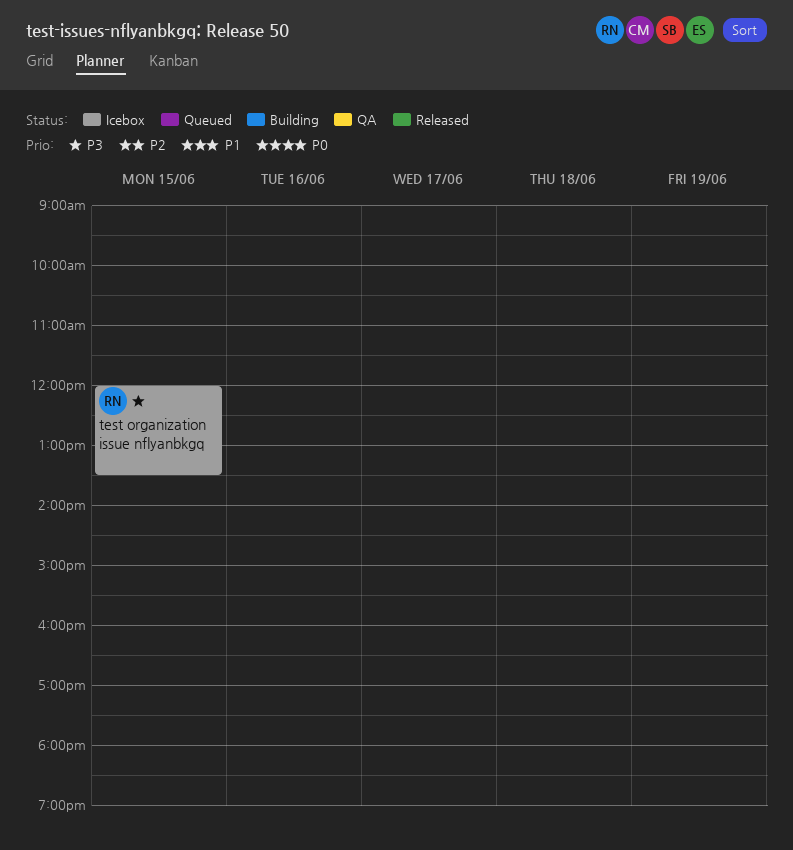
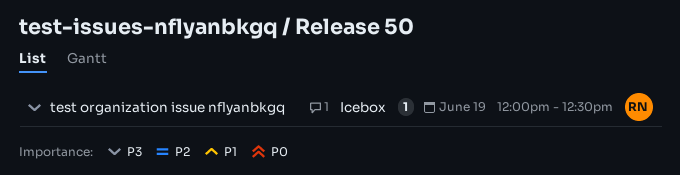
test organization issue nflyanbkgq, day: Jun 15 -> Jun 19
test organization issue nflyanbkgq, ends: 13:30 -> 12:30

